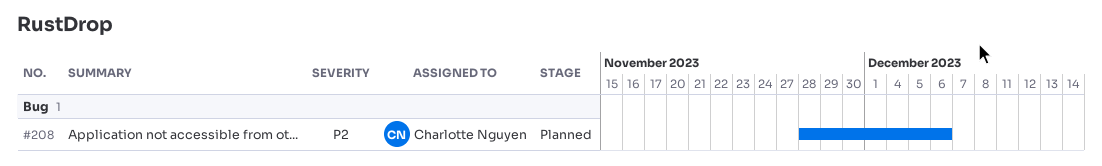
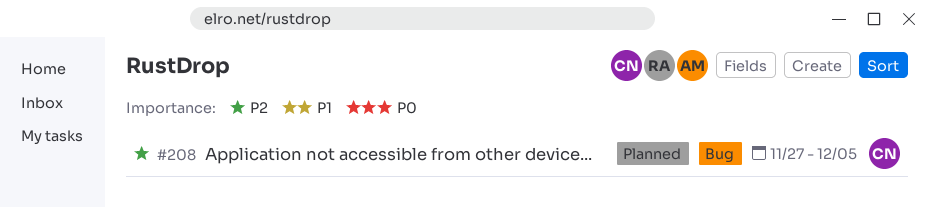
#208, start: Nov 28 -> Nov 27
#208, due: Dec 6 -> Dec 5

